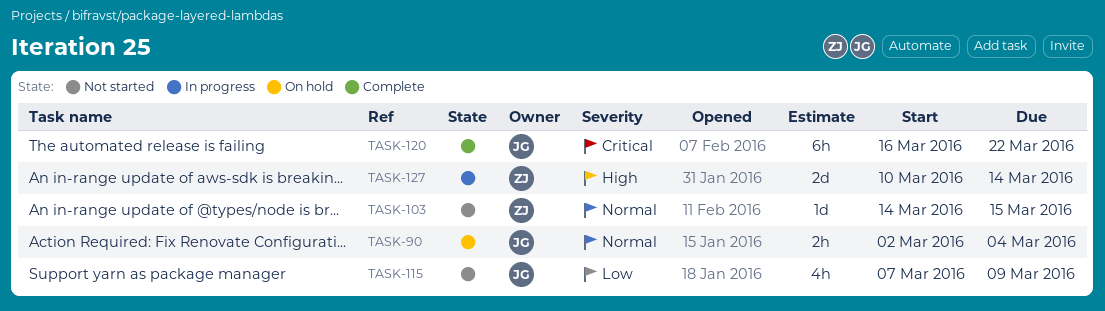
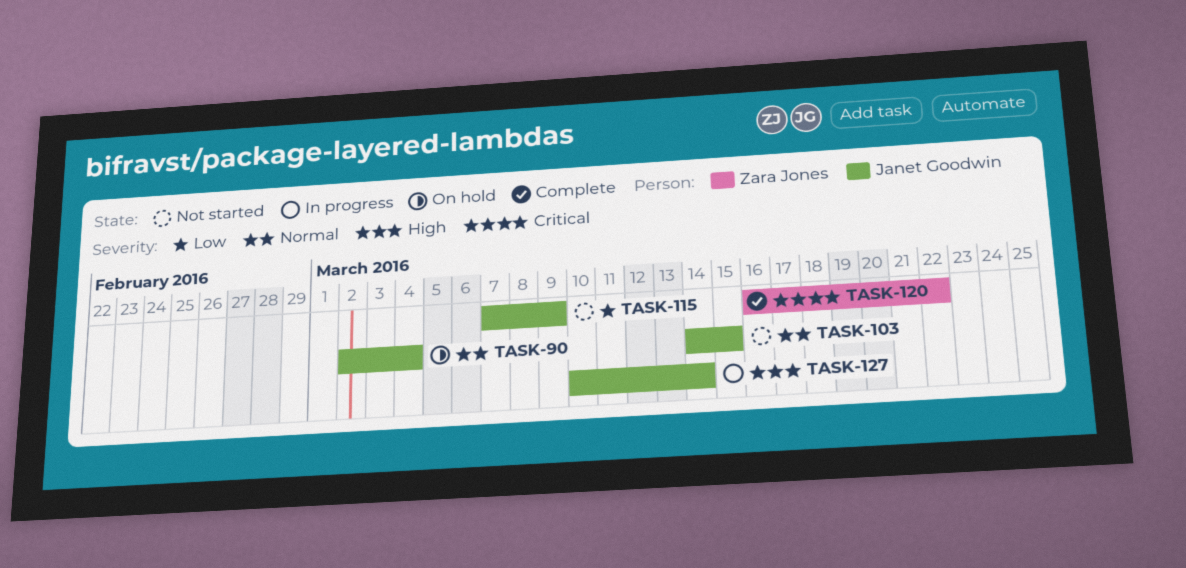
TASK-103, owner: Zara Jones -> Janet Goodwin
TASK-120, owner: Janet Goodwin -> Zara Jones
TASK-127, owner: Zara Jones -> Janet Goodwin

